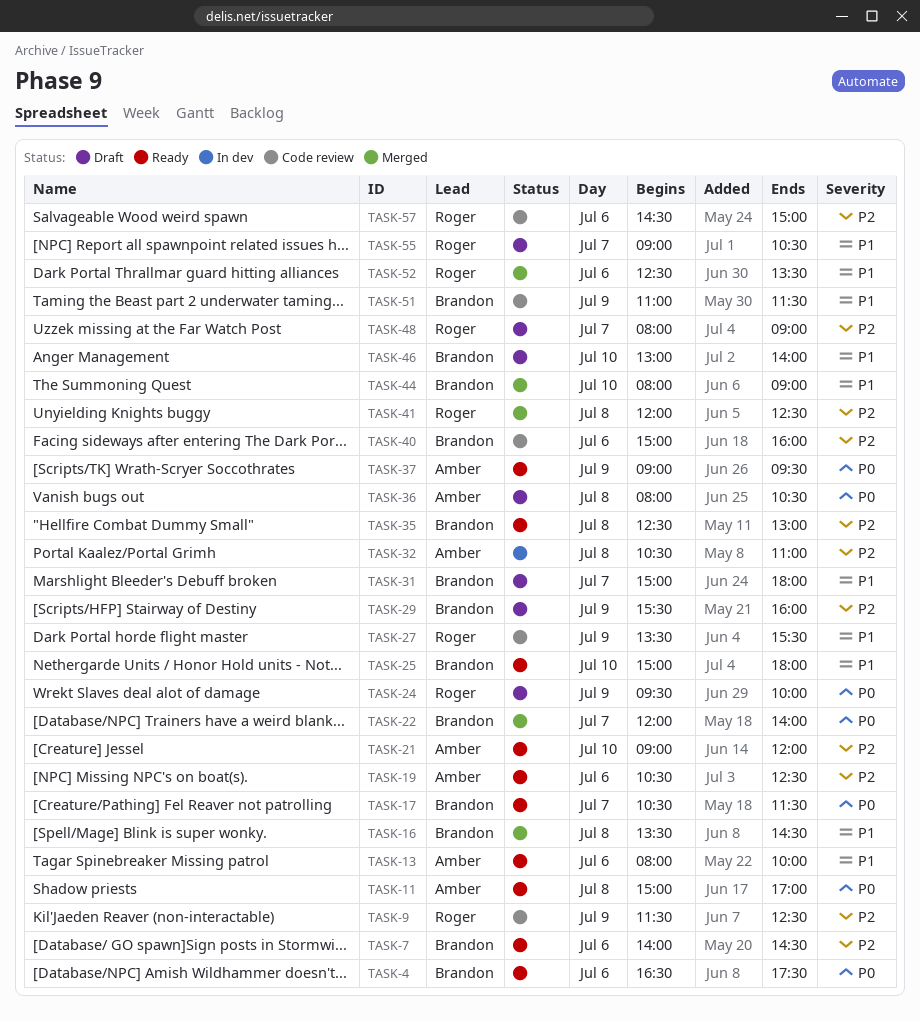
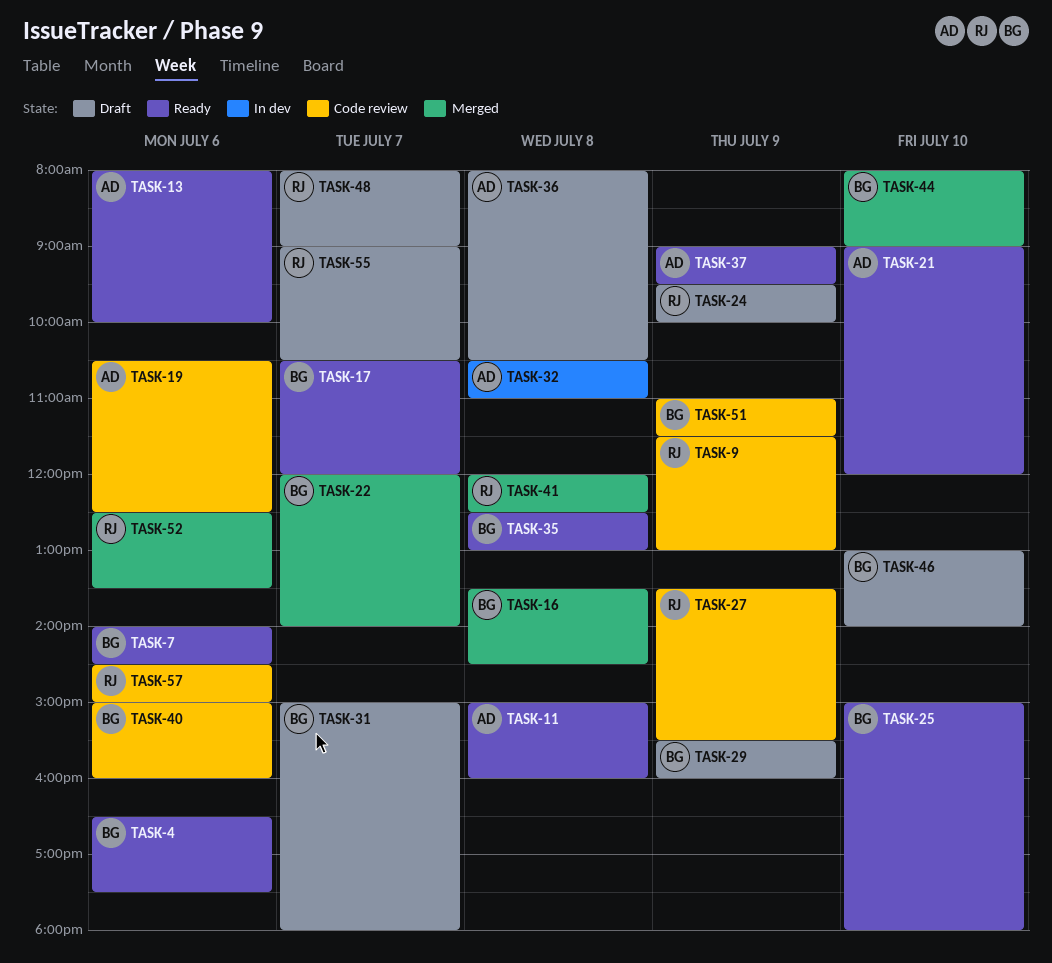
TASK-9, ends: 12:30 -> 13:00
TASK-11, ends: 17:00 -> 16:00
TASK-17, ends: 11:30 -> 12:00
TASK-19, status: Ready -> Code review

